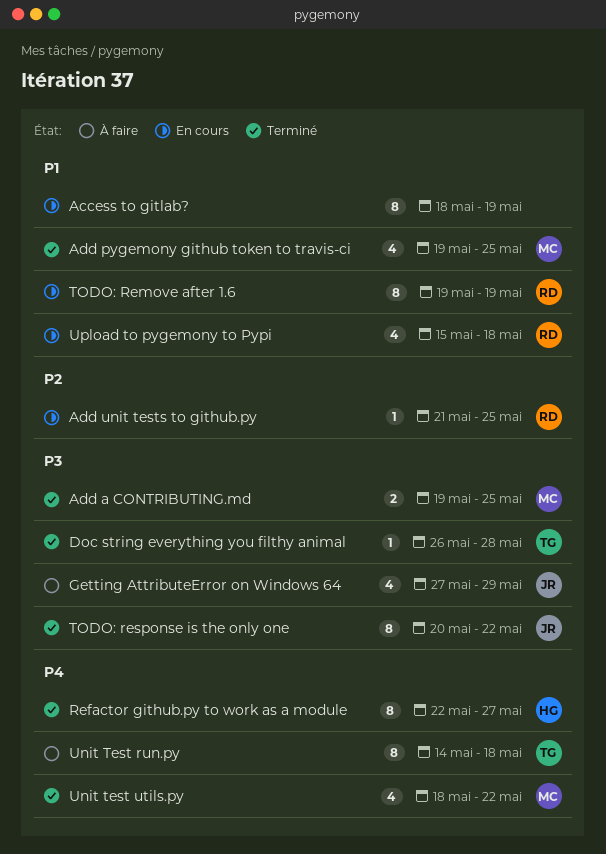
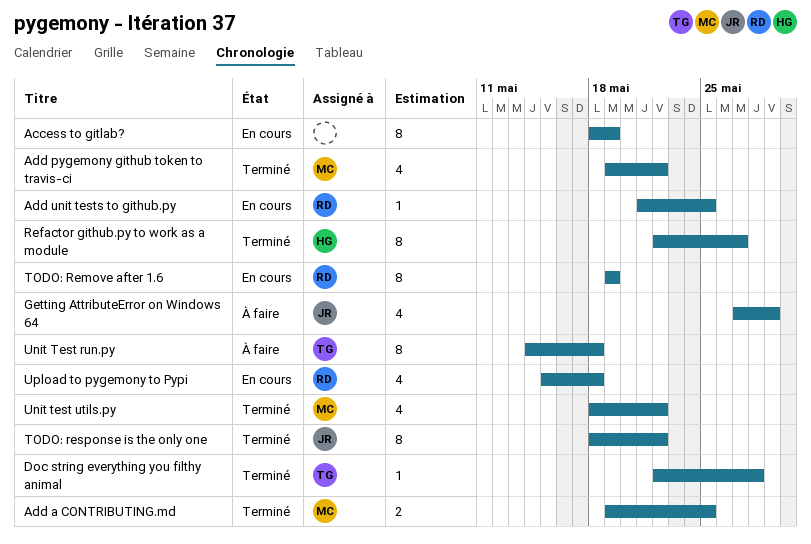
Add pygemony github token to travis-ci, due: May 25 -> May 22
Doc string everything you filthy animal, start: May 26 -> May 22
TODO: response is the only one, start: May 20 -> May 18

